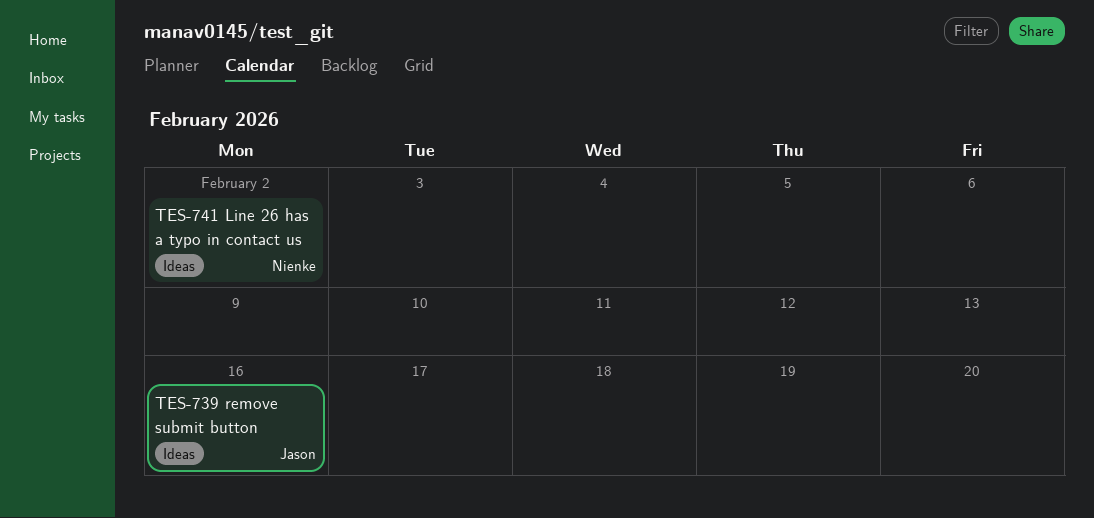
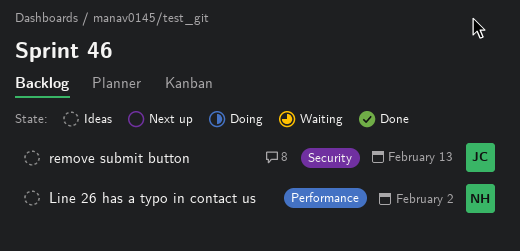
remove submit button, due: Feb 16 -> Feb 13

